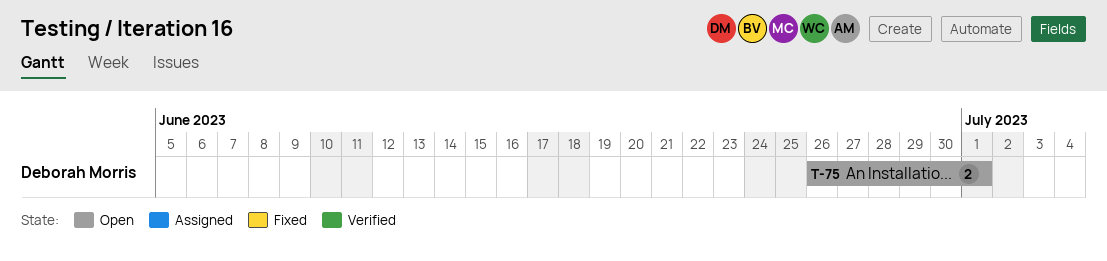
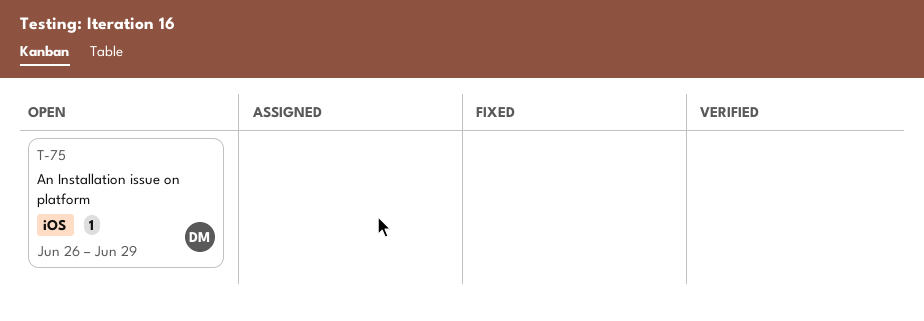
T-75, estimate: 2 -> 1
T-75, due: Jul 1 -> Jun 29

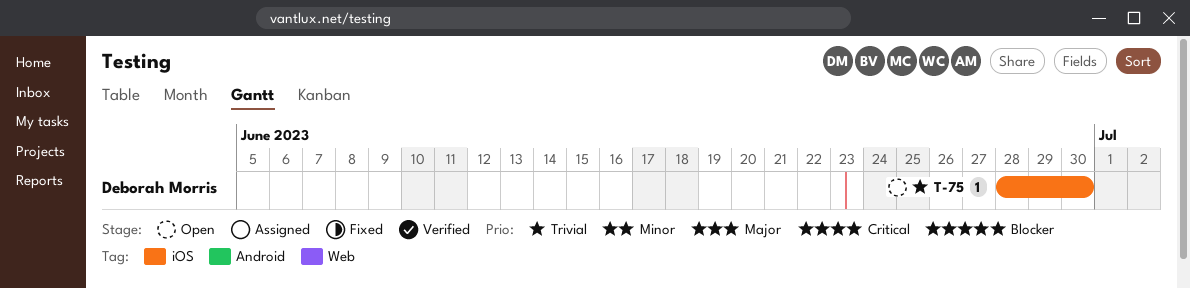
T-75, start: Jun 26 -> Jun 28
T-75, due: Jun 29 -> Jun 30

